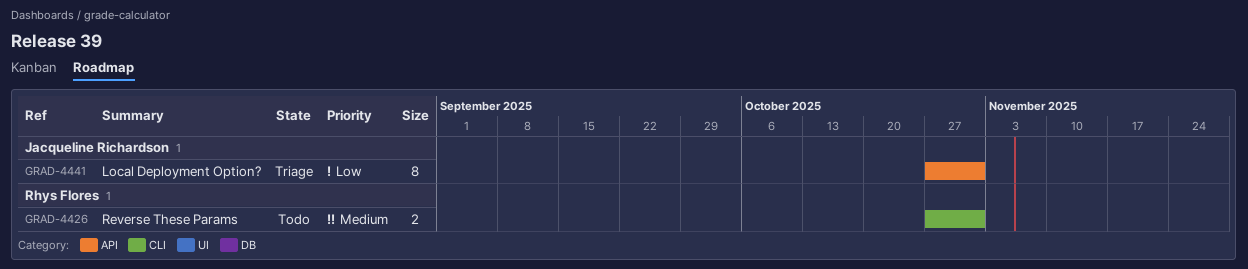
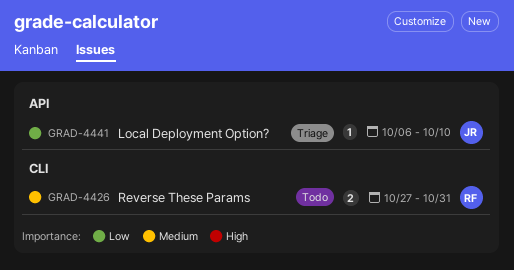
GRAD-4441, estimate: 8 -> 1
GRAD-4441, start: Oct 27 -> Oct 6
GRAD-4441, due: Oct 31 -> Oct 10

